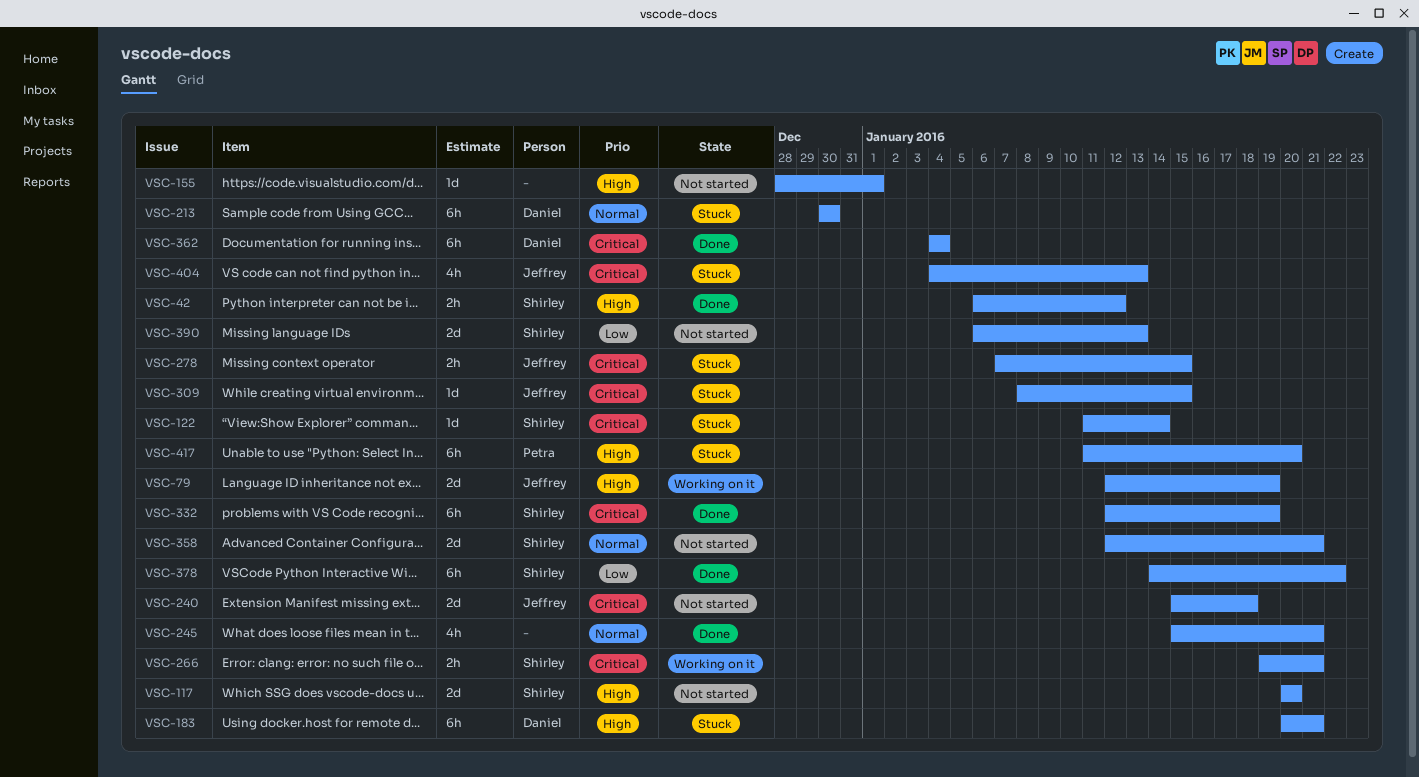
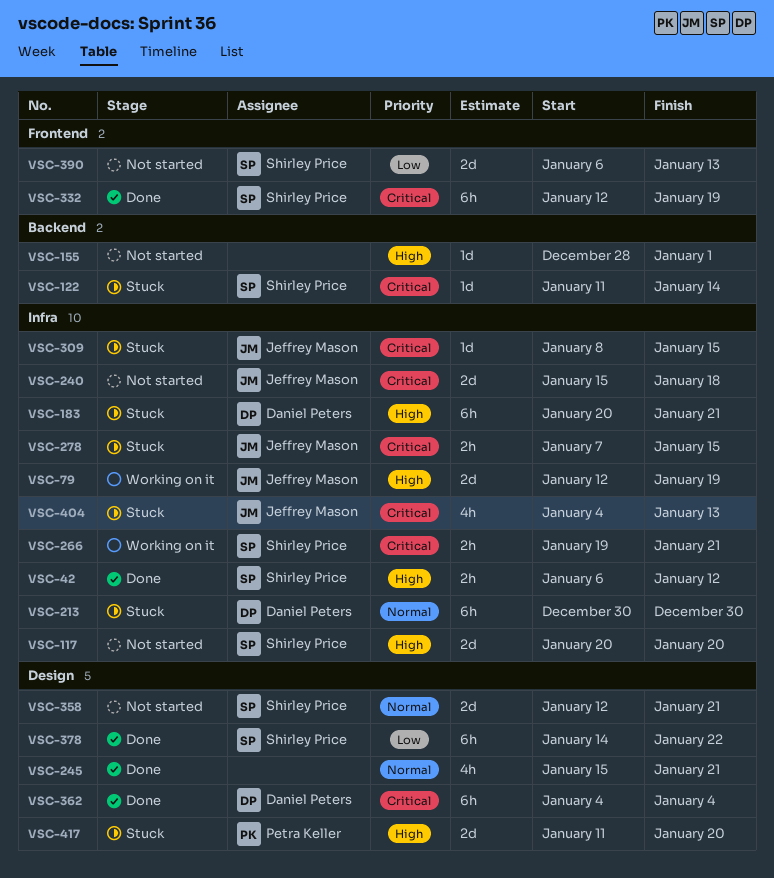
VSC-417, estimate: 6h -> 2d

